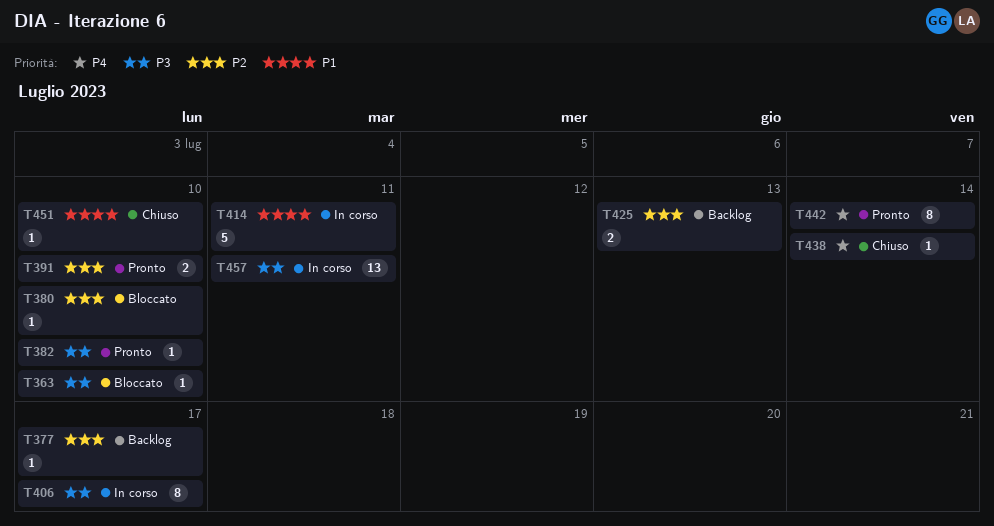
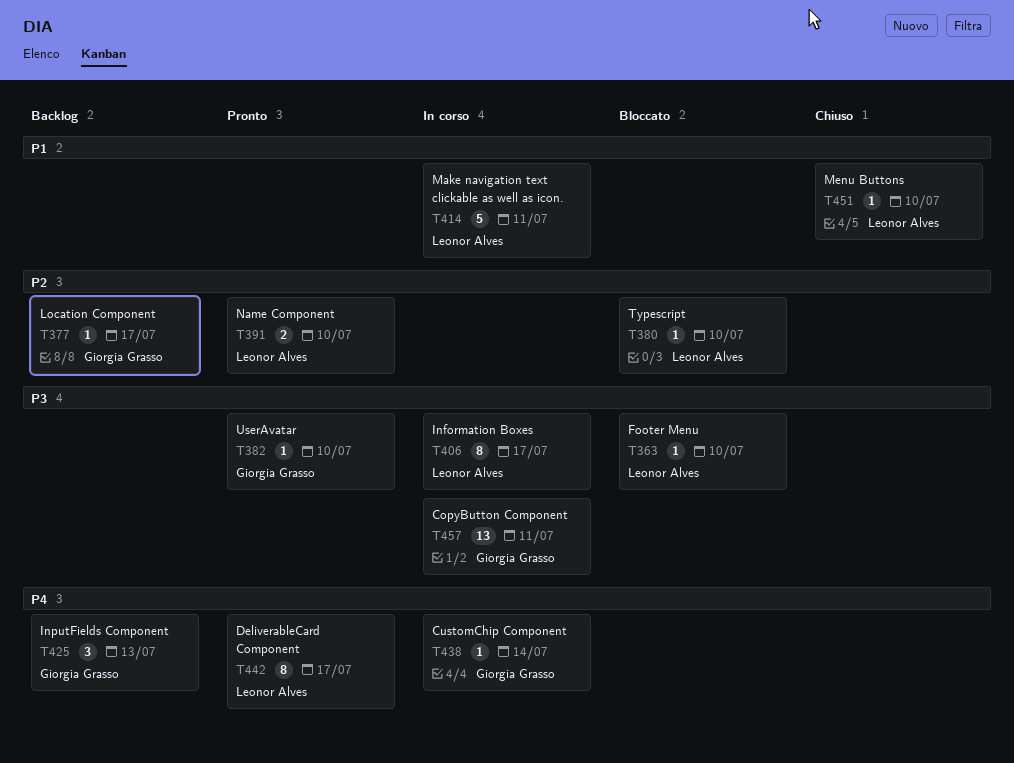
T425, priority: P2 -> P4
T425, estimate: 2 -> 3
T438, status: Chiuso -> In corso
T442, due: Jul 14 -> Jul 17

